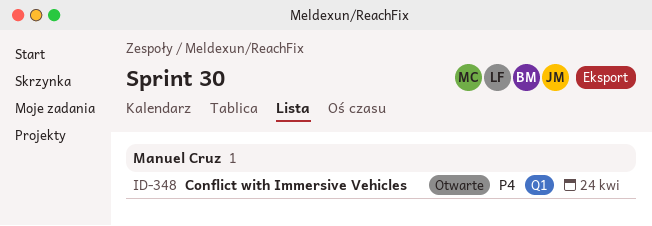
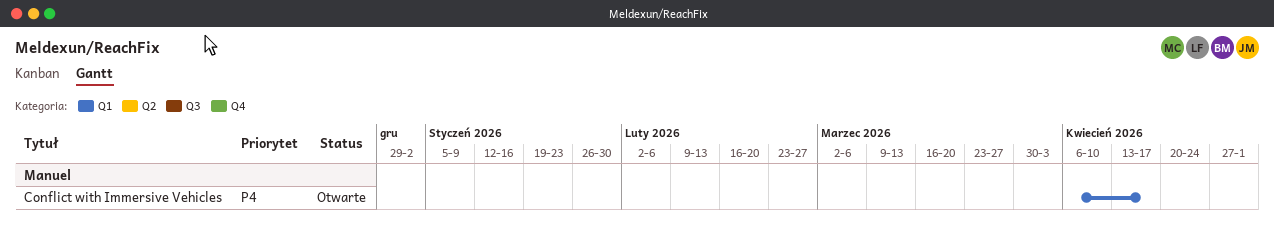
Conflict with Immersive Vehicles, due: Apr 24 -> Apr 17

